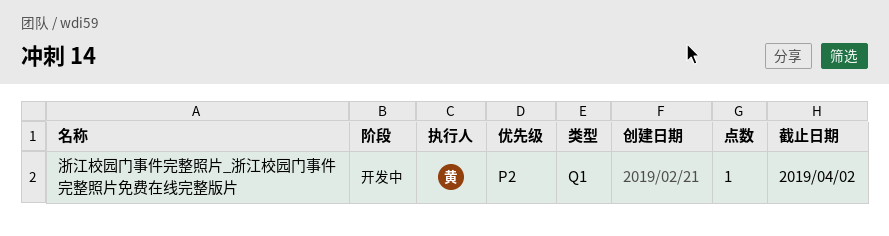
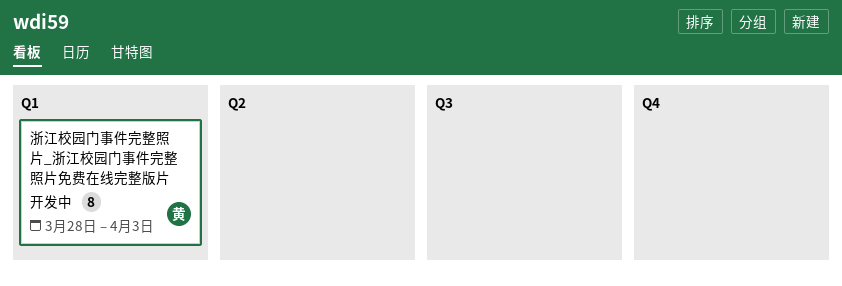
浙江校园门事件完整照片_浙江校园门事件完整照片免费在线完整版片, estimate: 1 -> 8
浙江校园门事件完整照片_浙江校园门事件完整照片免费在线完整版片, due: Apr 2 -> Apr 3

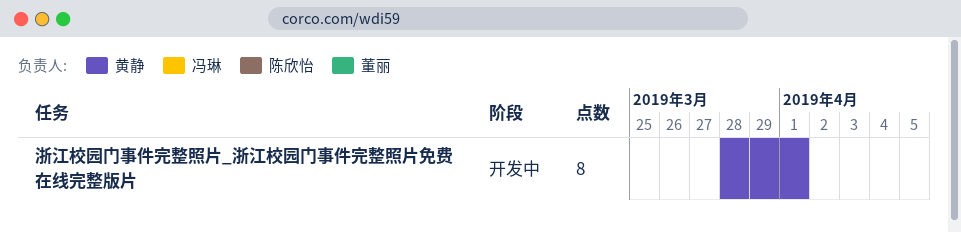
浙江校园门事件完整照片_浙江校园门事件完整照片免费在线完整版片, due: Apr 3 -> Apr 1

